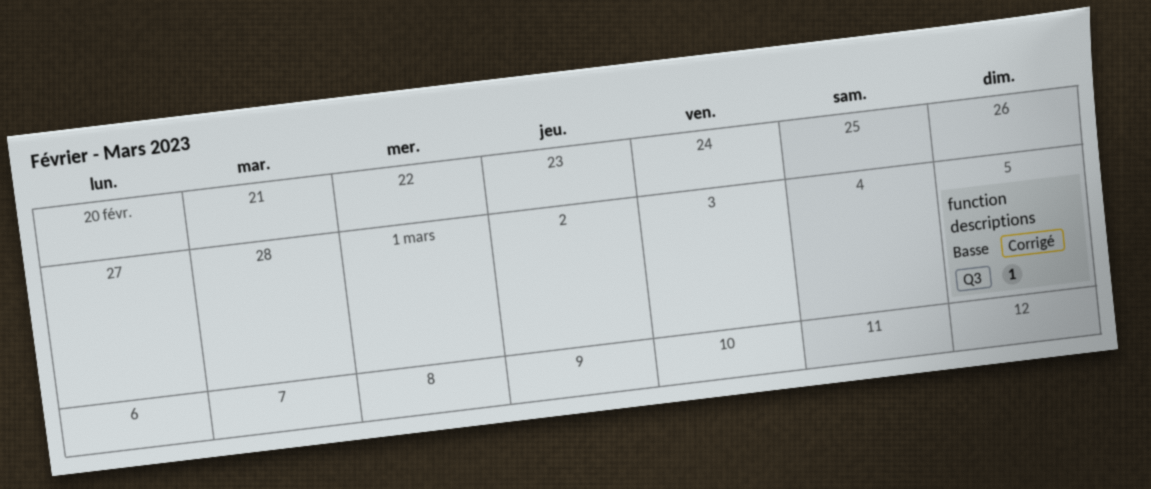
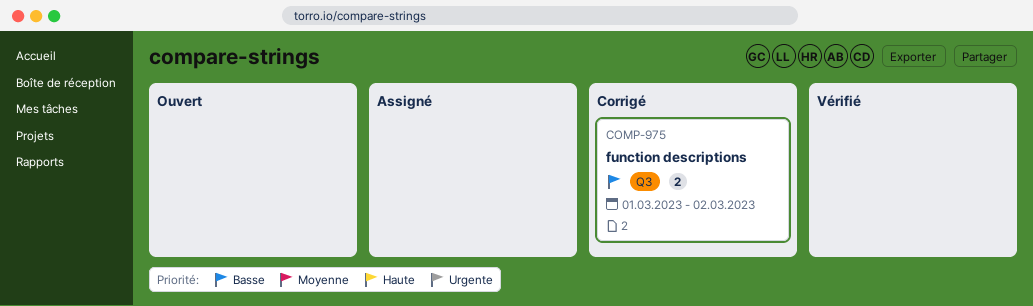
function descriptions, estimate: 1 -> 2
function descriptions, due: Mar 5 -> Mar 2

